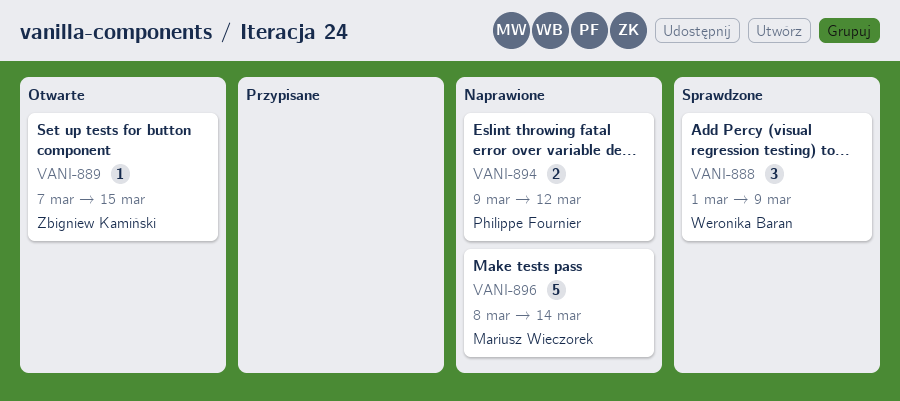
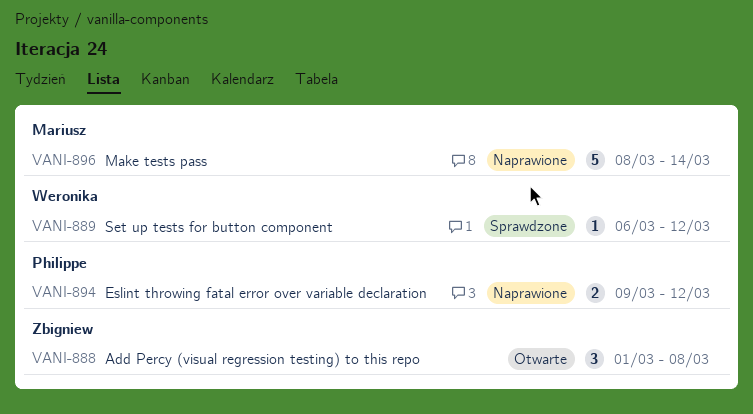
VANI-888, status: Sprawdzone -> Otwarte
VANI-888, owner: Weronika Baran -> Zbigniew Kamiński
VANI-888, due: Mar 9 -> Mar 8
VANI-889, status: Otwarte -> Sprawdzone
VANI-889, owner: Zbigniew Kamiński -> Weronika Baran
VANI-889, start: Mar 7 -> Mar 6
VANI-889, due: Mar 15 -> Mar 12

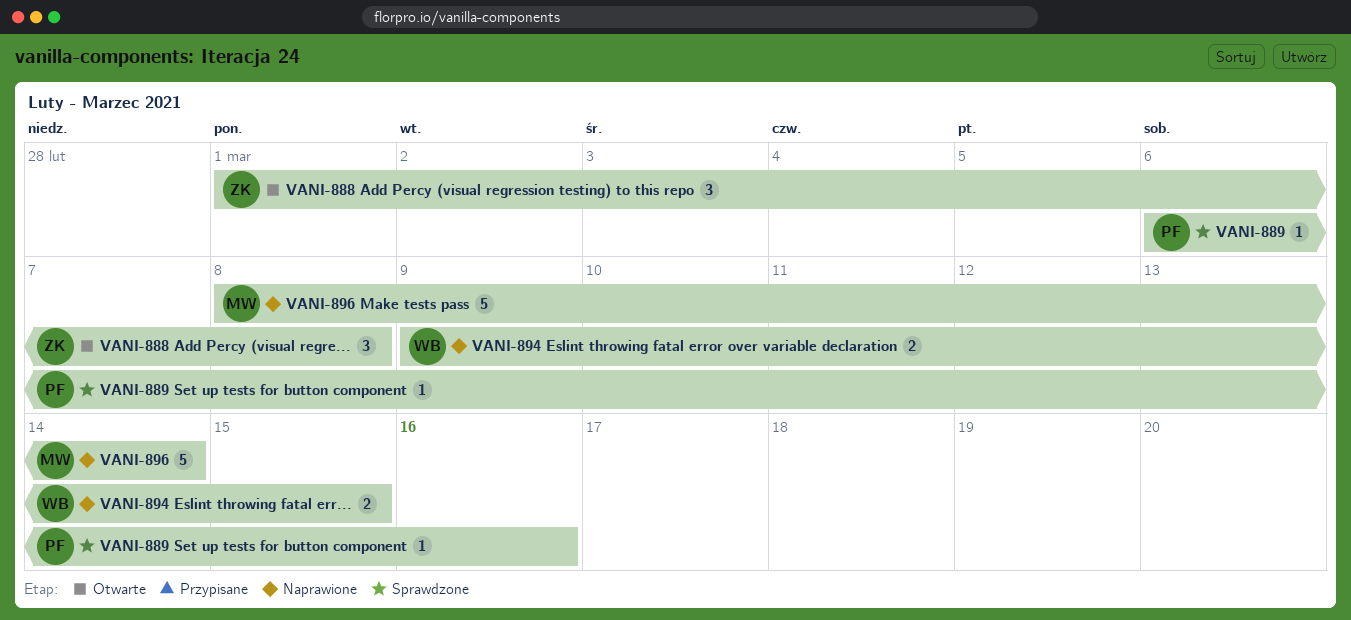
VANI-889, owner: Weronika -> Philippe
VANI-889, due: Mar 12 -> Mar 16
VANI-894, owner: Philippe -> Weronika
VANI-894, due: Mar 12 -> Mar 15

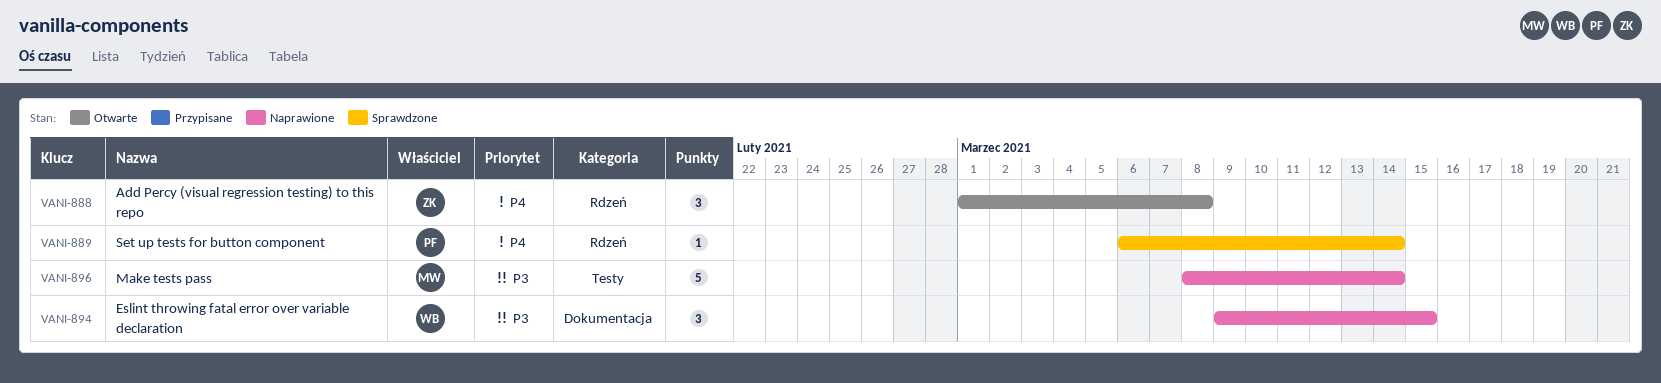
VANI-889, due: Mar 16 -> Mar 14
VANI-894, estimate: 2 -> 3

